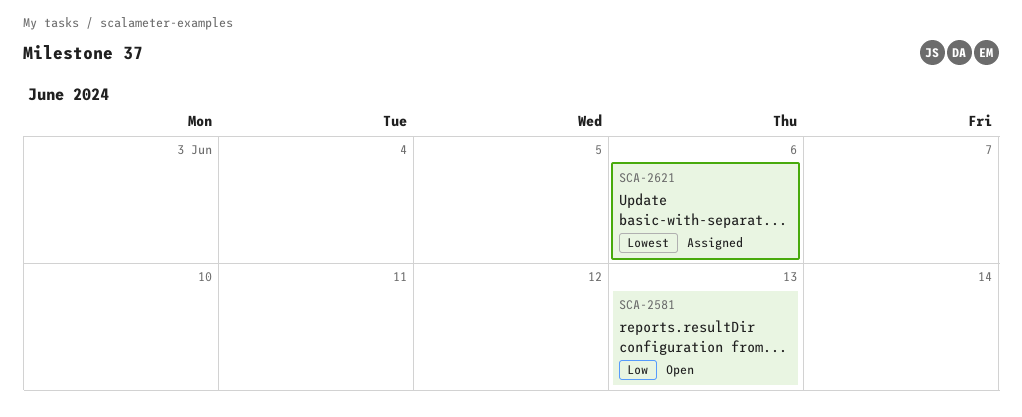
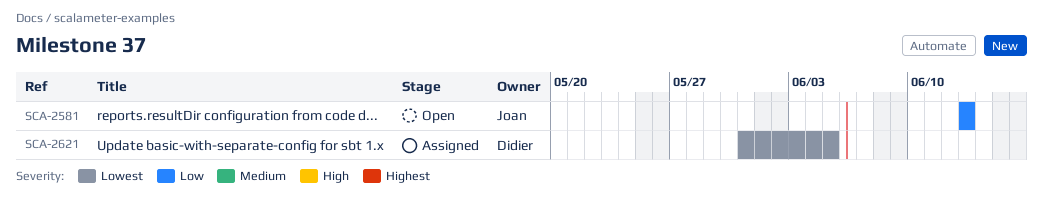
SCA-2621, due: Jun 6 -> Jun 5

